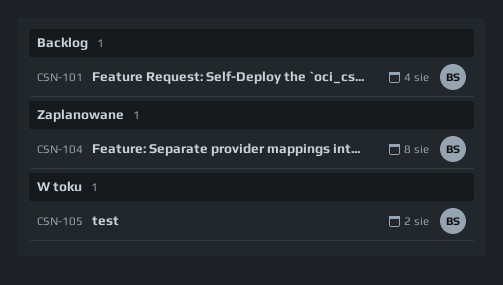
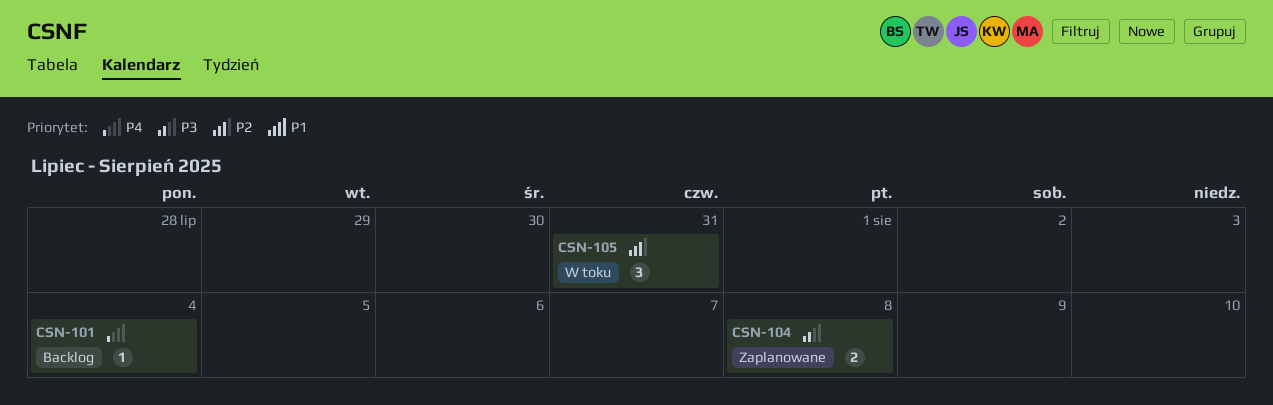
CSN-105, due: Aug 2 -> Jul 31

